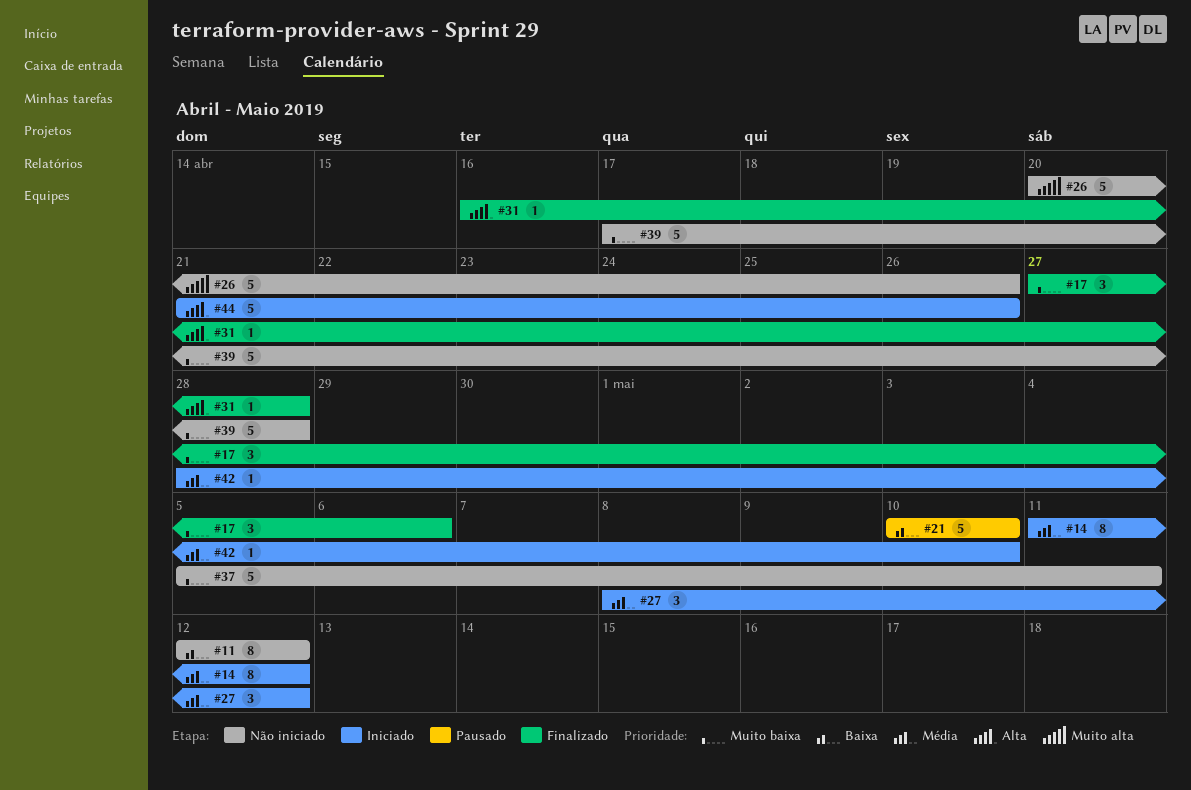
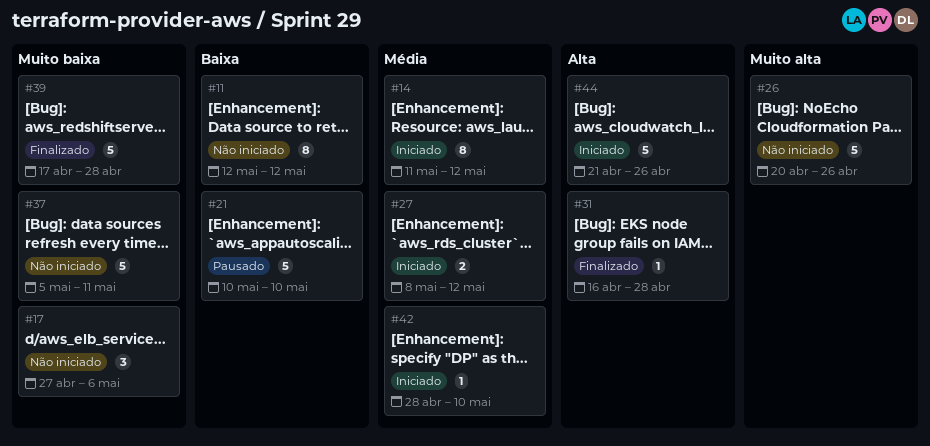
#17, status: Finalizado -> Não iniciado
#27, estimate: 3 -> 2
#39, status: Não iniciado -> Finalizado

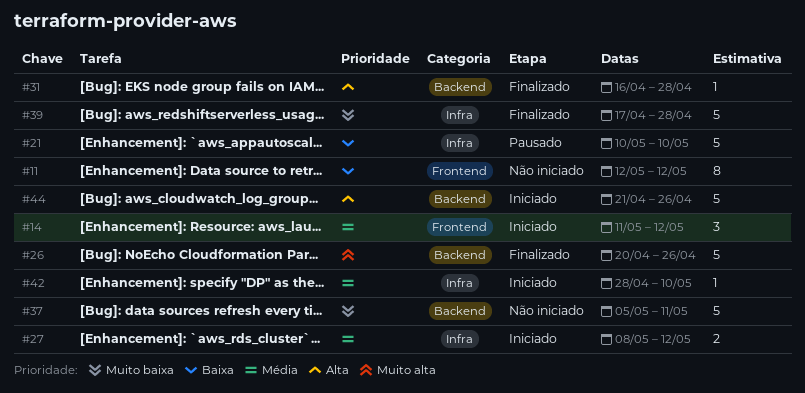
#14, estimate: 8 -> 3
#17: present -> none
#26, status: Não iniciado -> Finalizado

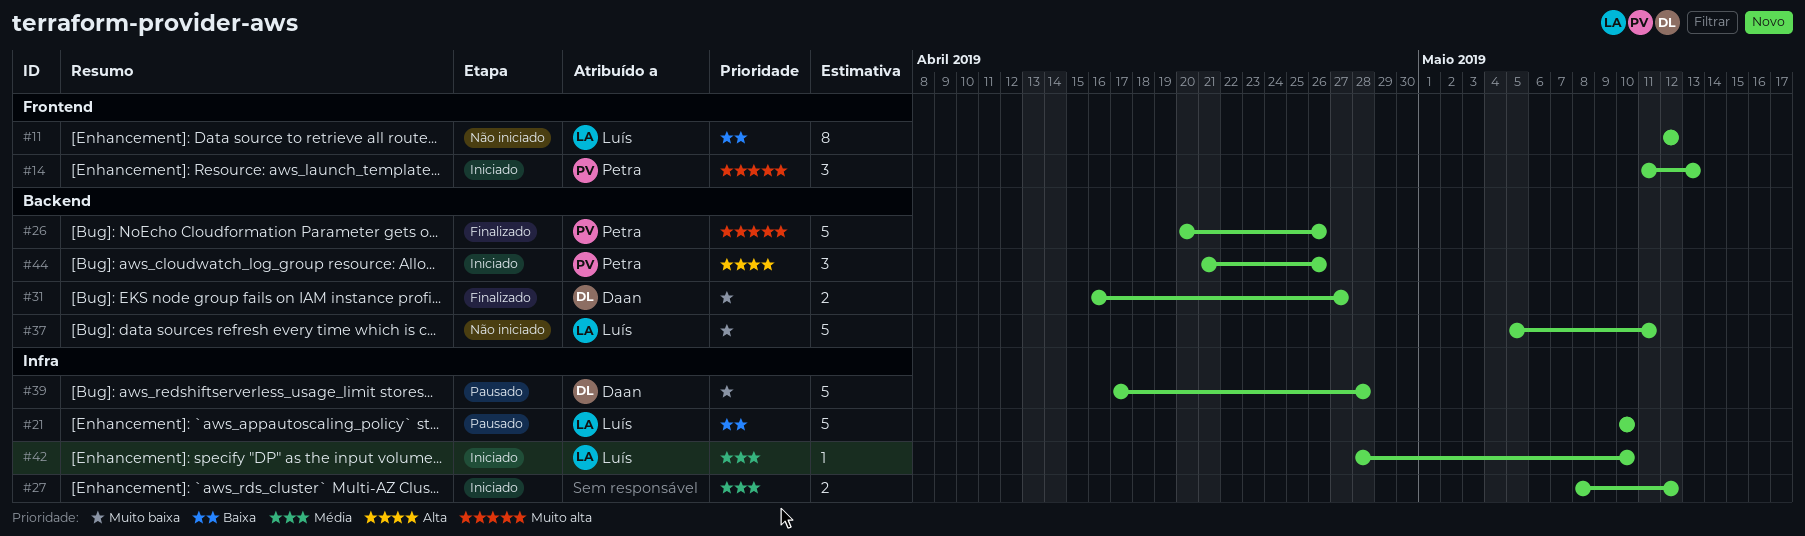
#14, priority: Média -> Muito alta
#14, due: May 12 -> May 13
#31, priority: Alta -> Muito baixa
#31, estimate: 1 -> 2
#31, due: Apr 28 -> Apr 27
#39, status: Finalizado -> Pausado
#44, estimate: 5 -> 3

